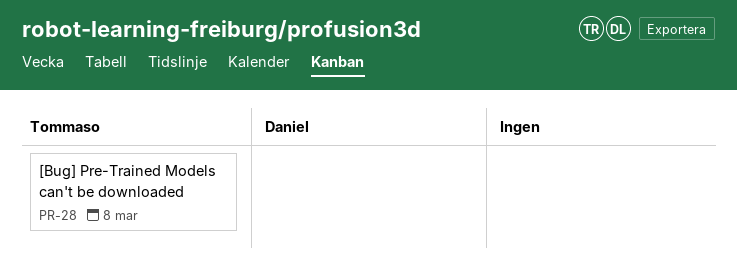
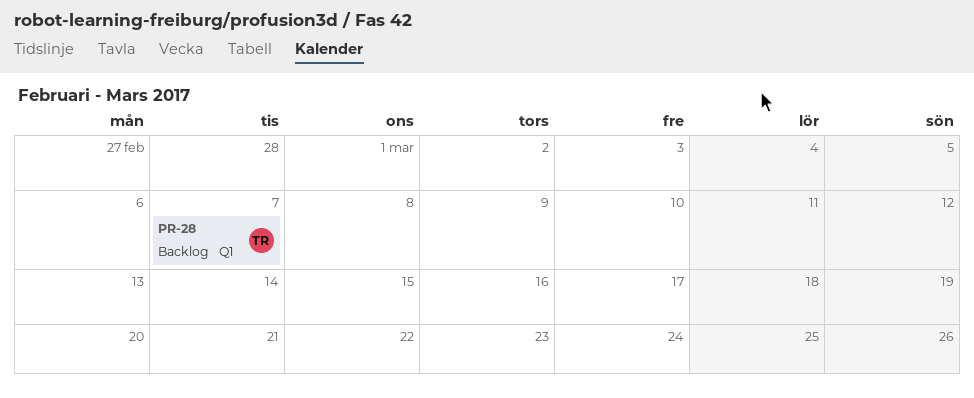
PR-28, due: Mar 8 -> Mar 7

